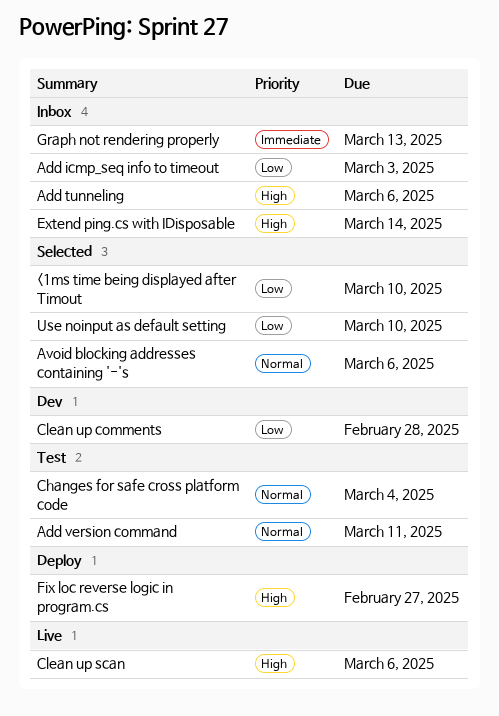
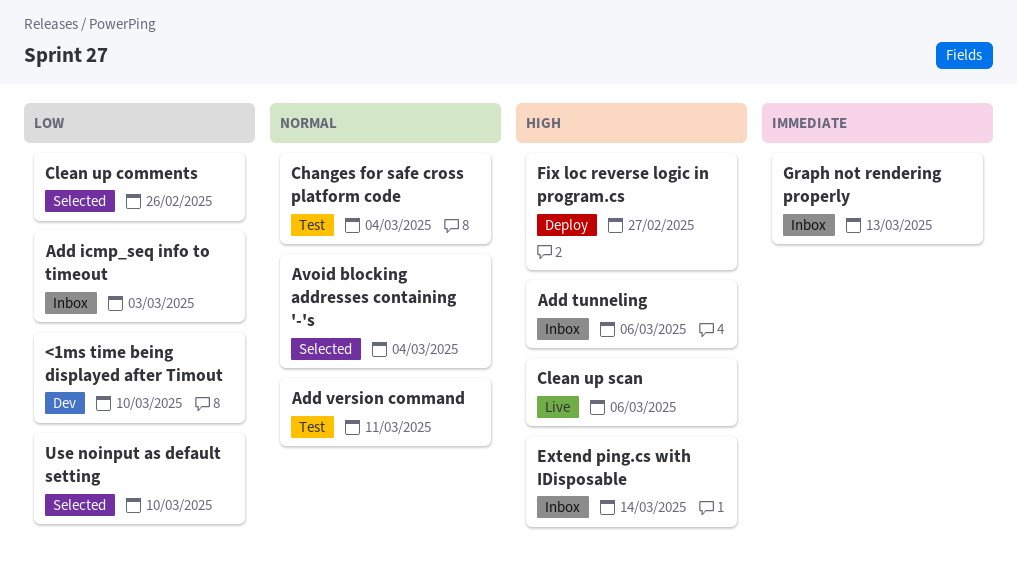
<1ms time being displayed after Timout, status: Selected -> Dev
Avoid blocking addresses containing '-'s, due: Mar 6 -> Mar 4
Clean up comments, status: Dev -> Selected
Clean up comments, due: Feb 28 -> Feb 26

